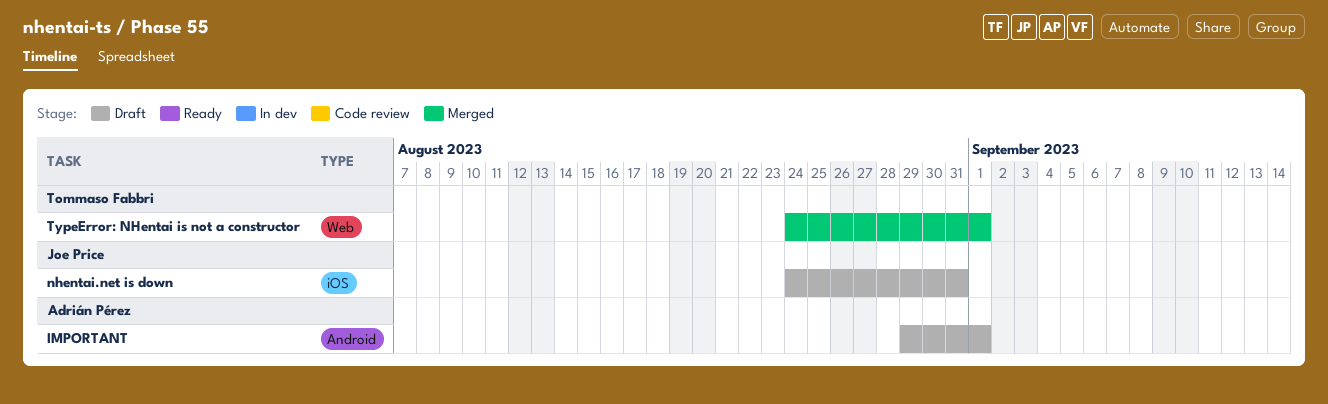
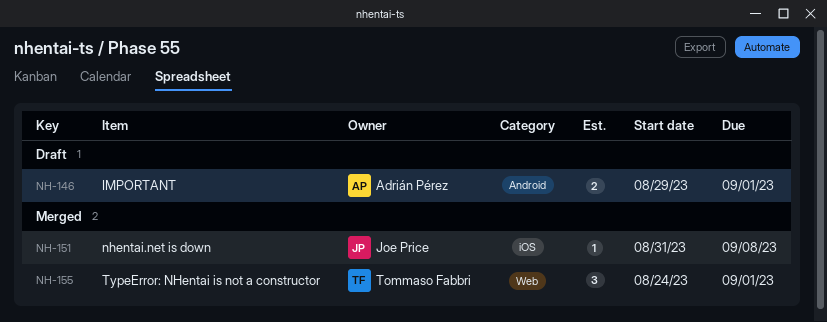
nhentai.net is down, status: Draft -> Merged
nhentai.net is down, start: Aug 24 -> Aug 31
nhentai.net is down, due: Aug 31 -> Sep 8

